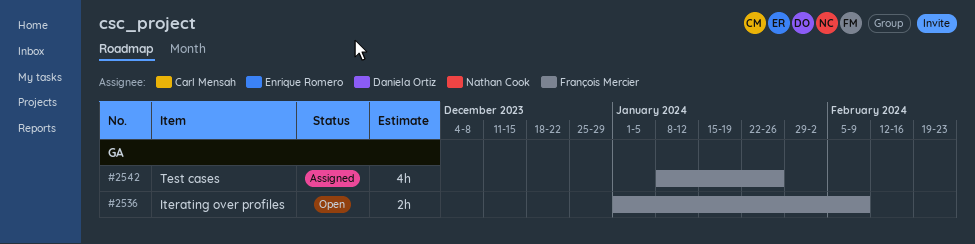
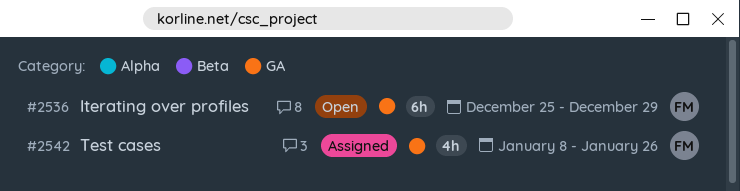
#2536, estimate: 2h -> 6h
#2536, start: Jan 1 -> Dec 25
#2536, due: Feb 9 -> Dec 29

